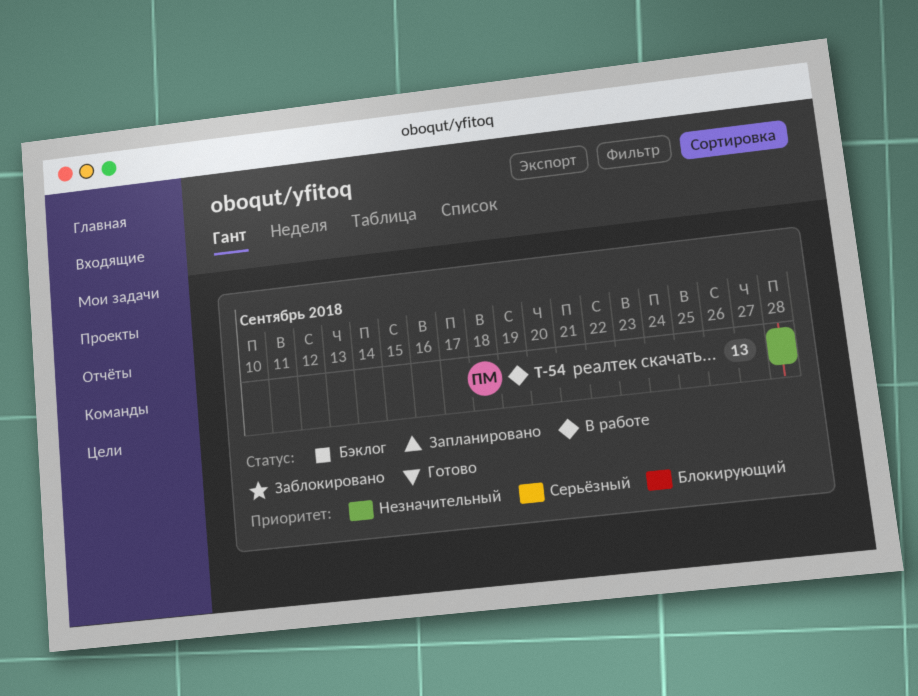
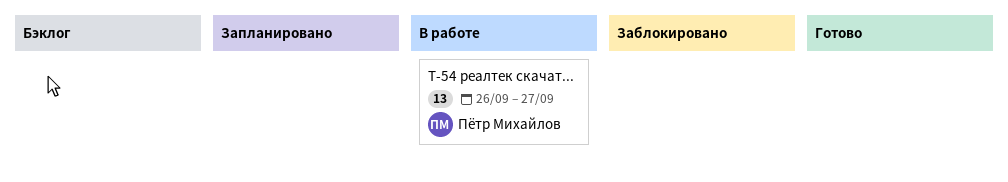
T-54, start: Sep 28 -> Sep 26
T-54, due: Sep 28 -> Sep 27

